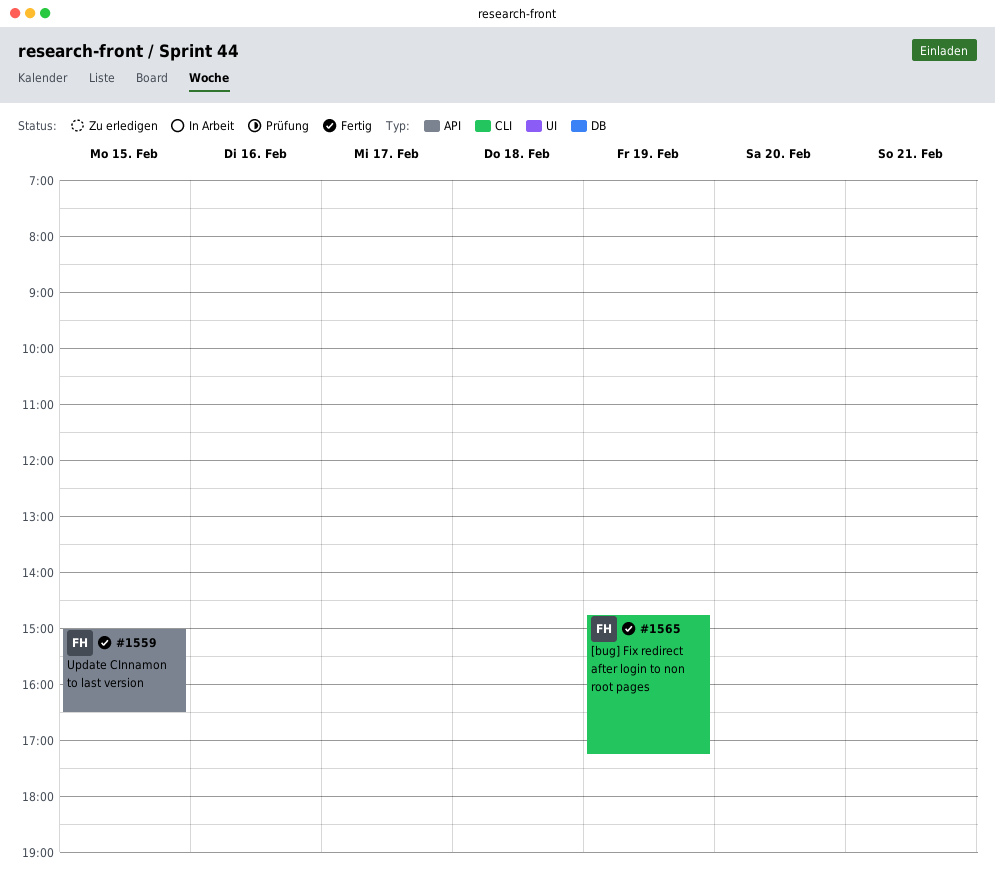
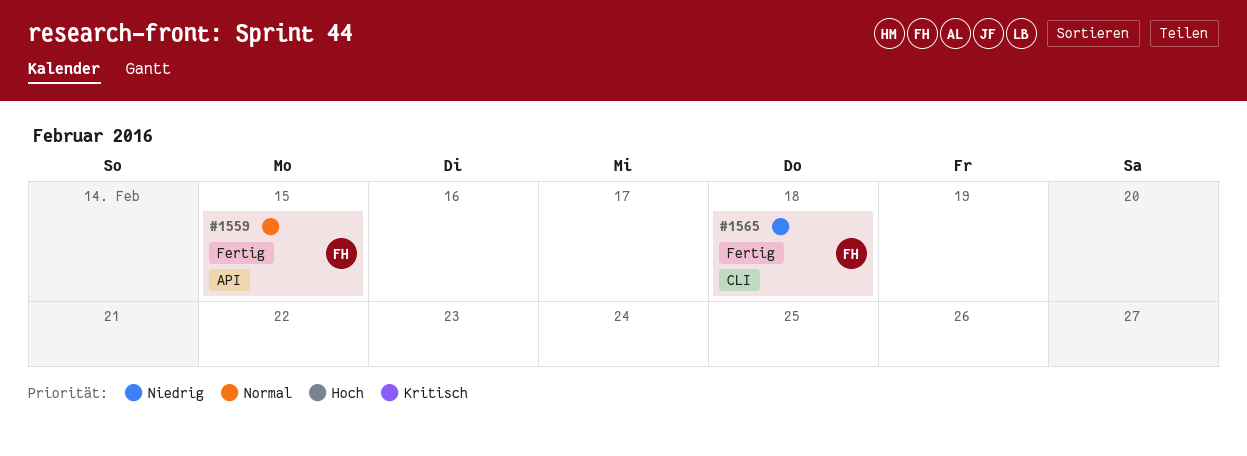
#1565, day: Feb 19 -> Feb 18

